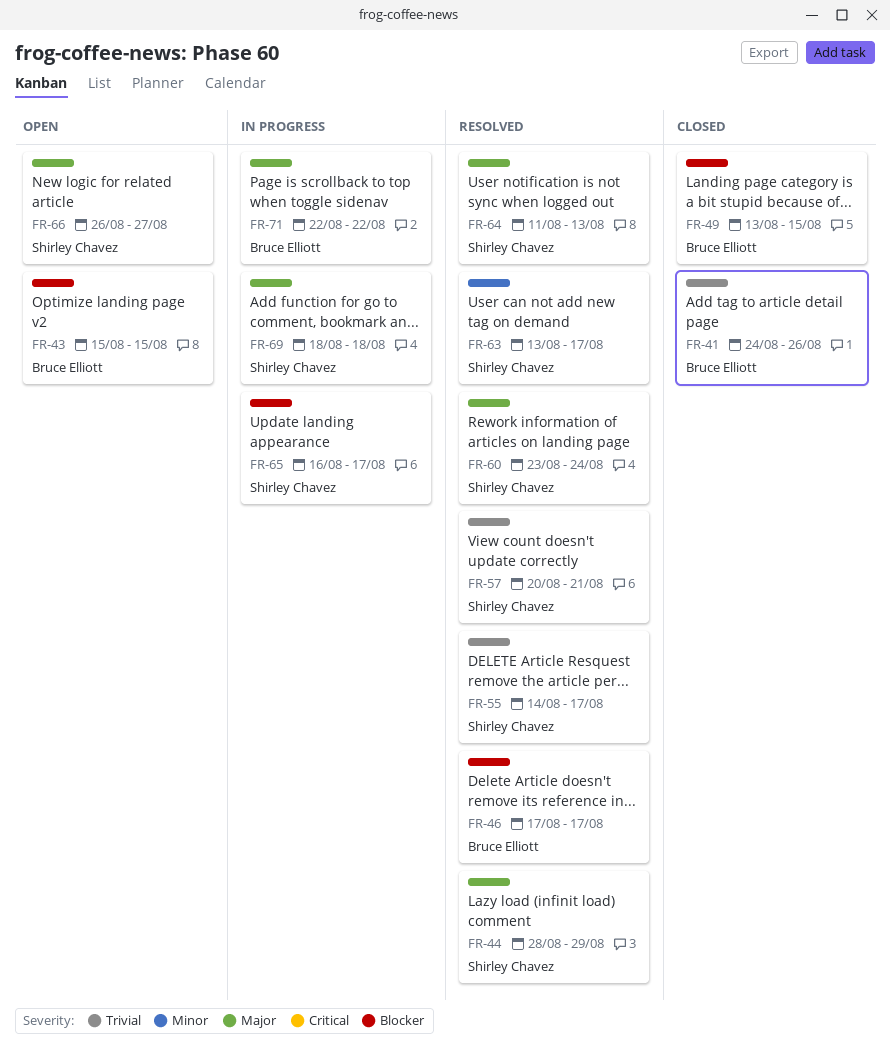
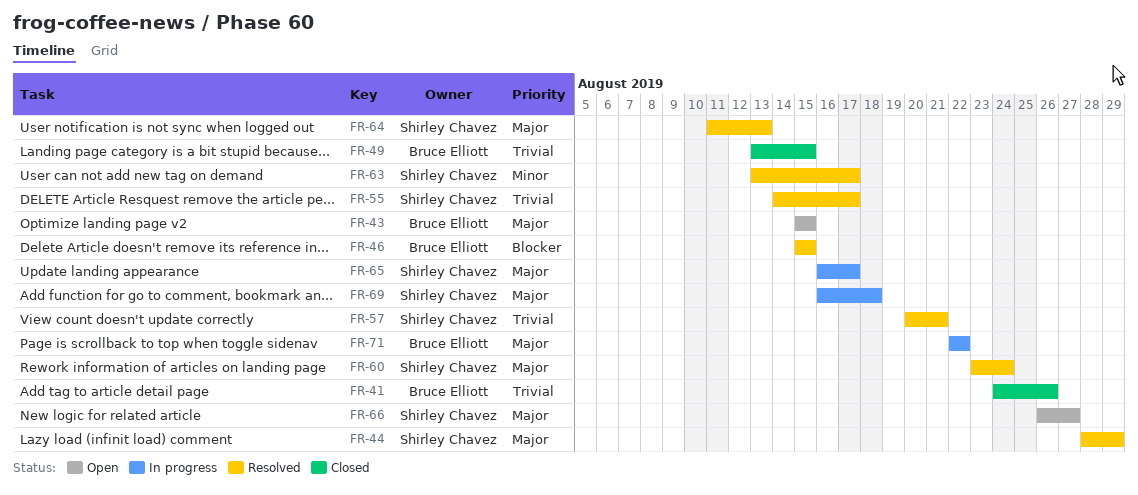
FR-43, priority: Blocker -> Major
FR-46, start: Aug 17 -> Aug 15
FR-46, due: Aug 17 -> Aug 15
FR-49, priority: Blocker -> Trivial
FR-65, priority: Blocker -> Major
FR-69, start: Aug 18 -> Aug 16

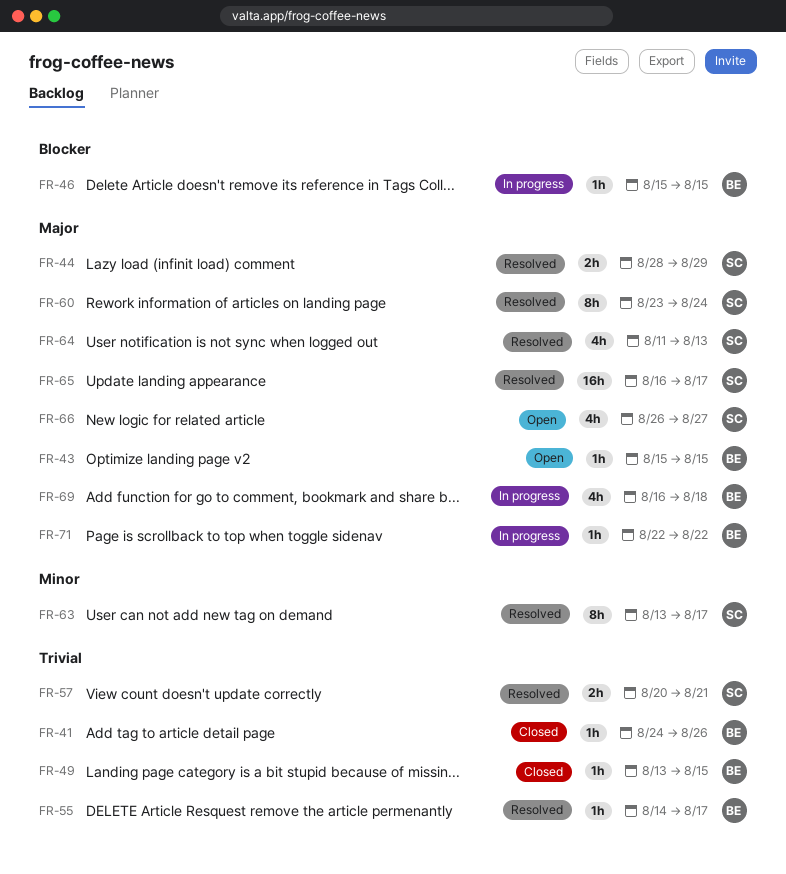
FR-46, status: Resolved -> In progress
FR-55, owner: Shirley Chavez -> Bruce Elliott
FR-65, status: In progress -> Resolved
FR-69, owner: Shirley Chavez -> Bruce Elliott

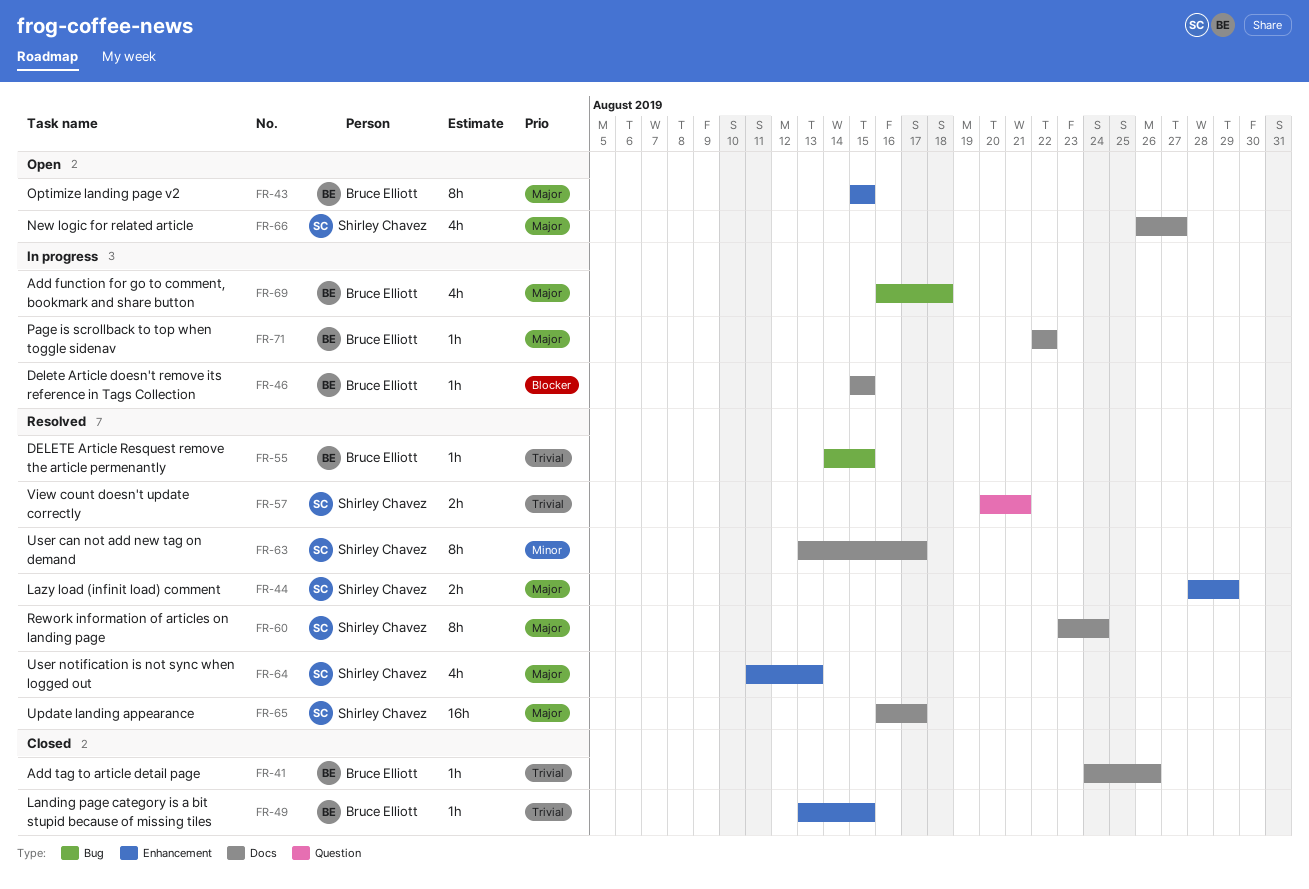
FR-43, estimate: 1h -> 8h
FR-55, due: Aug 17 -> Aug 15

